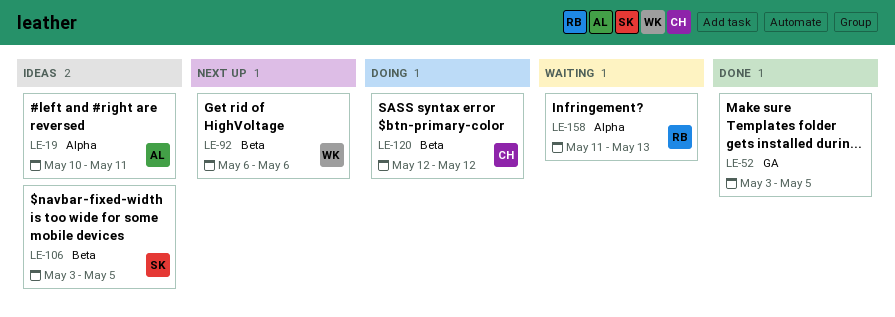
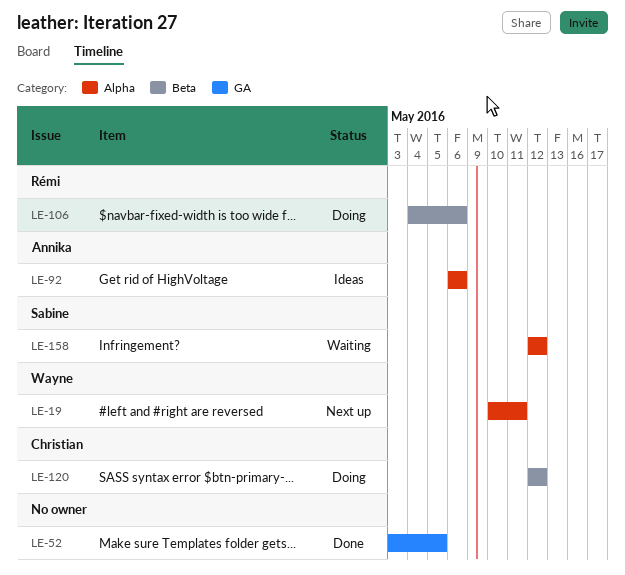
LE-19, status: Ideas -> Next up
LE-19, owner: Annika -> Wayne
LE-92, status: Next up -> Ideas
LE-92, owner: Wayne -> Annika
LE-92, label: Beta -> Alpha
LE-106, status: Ideas -> Doing
LE-106, owner: Sabine -> Rémi
LE-106, start: May 3 -> May 4
LE-106, due: May 5 -> May 6
LE-158, owner: Rémi -> Sabine
LE-158, start: May 11 -> May 12
LE-158, due: May 13 -> May 12

